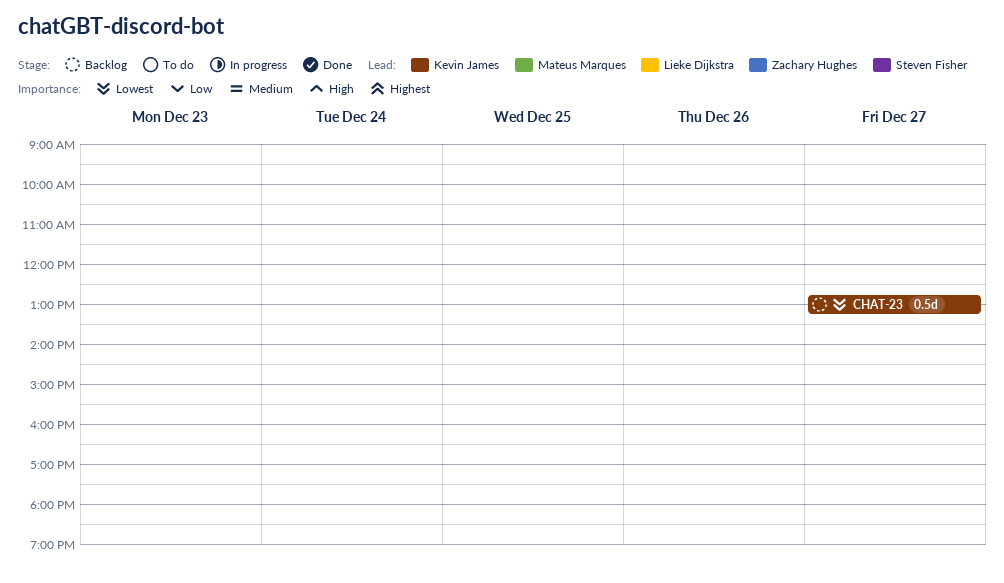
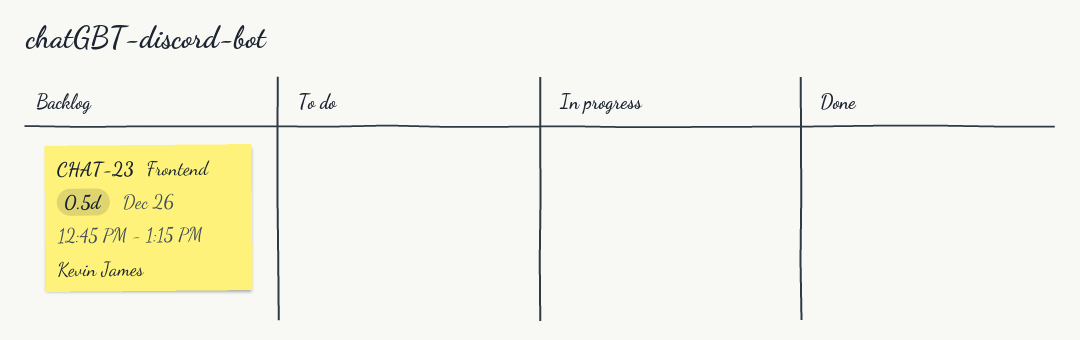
CHAT-23, day: Dec 27 -> Dec 26

